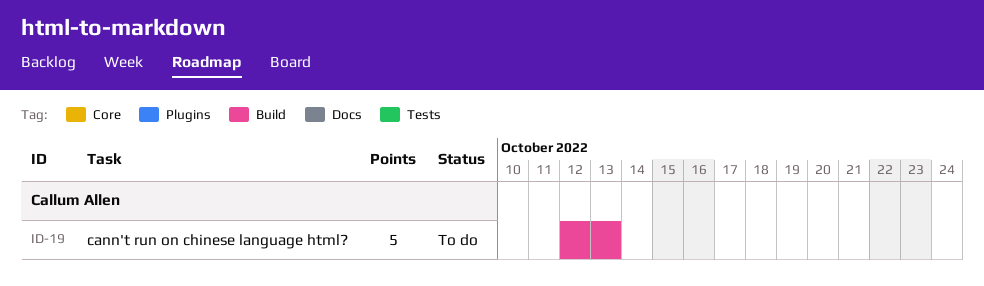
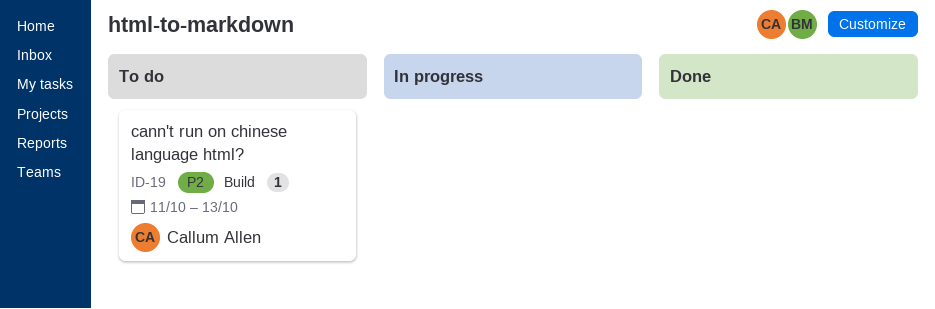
ID-19, estimate: 5 -> 1
ID-19, start: Oct 12 -> Oct 11

